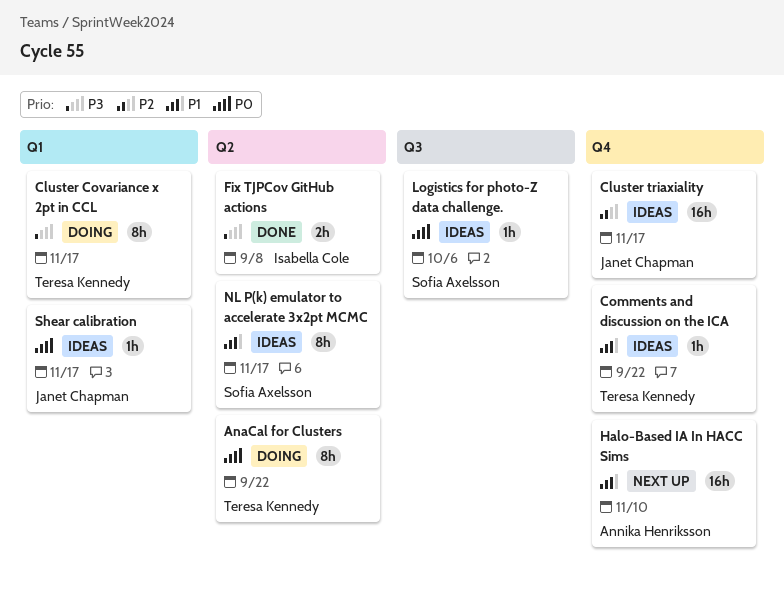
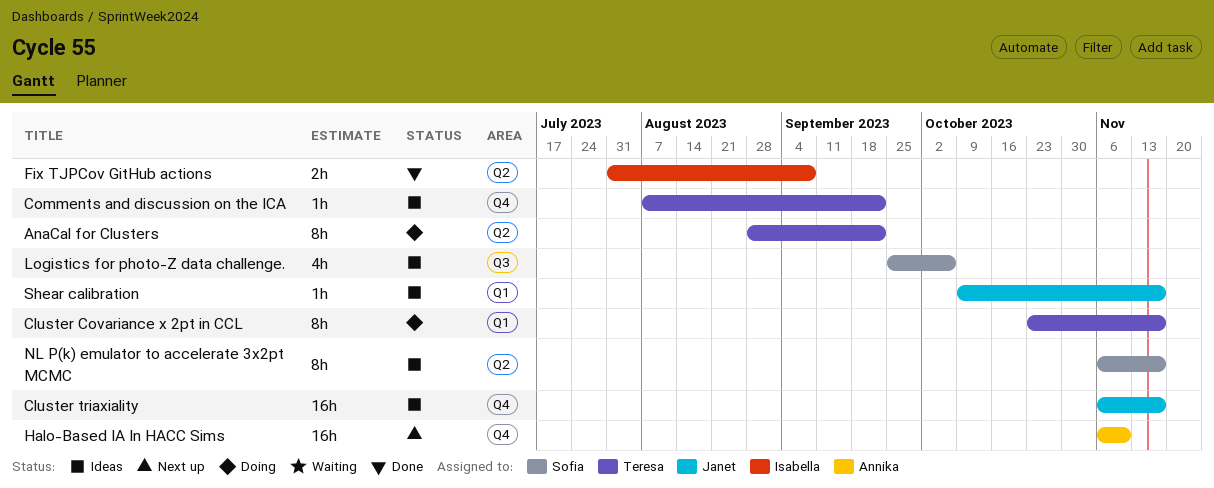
Logistics for photo-Z data challenge., estimate: 1h -> 4h

